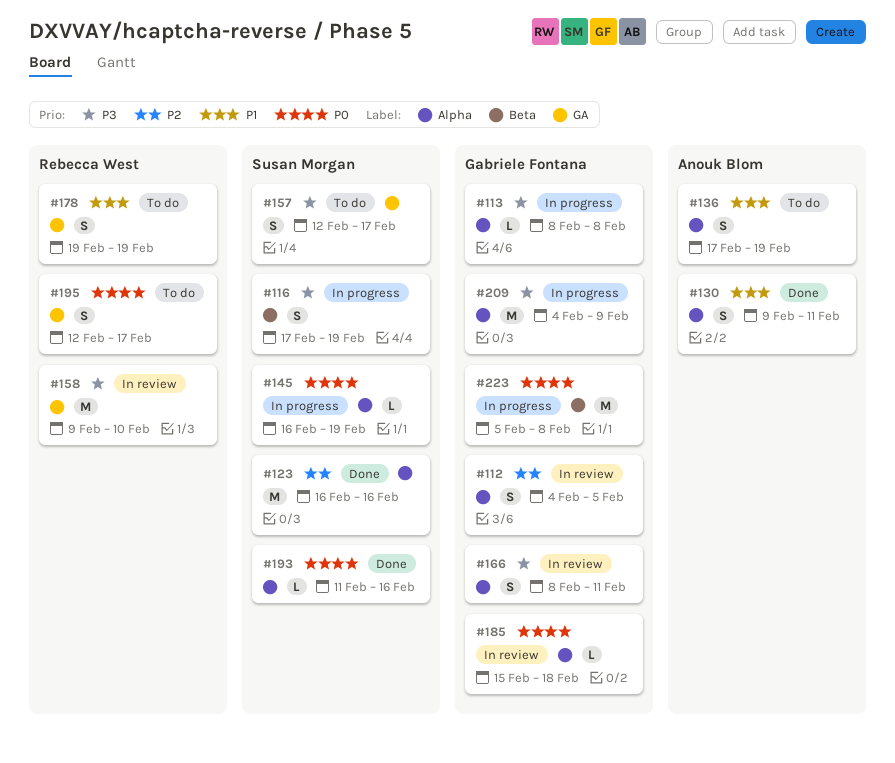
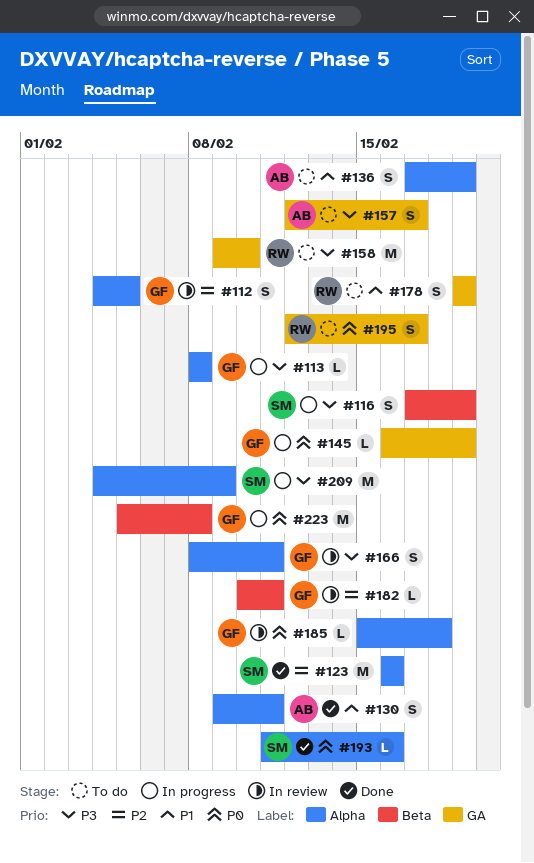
#145, owner: Susan Morgan -> Gabriele Fontana
#145, label: Alpha -> GA
#157, owner: Susan Morgan -> Anouk Blom
#158, status: In review -> To do
#182: none -> present
#209, owner: Gabriele Fontana -> Susan Morgan

